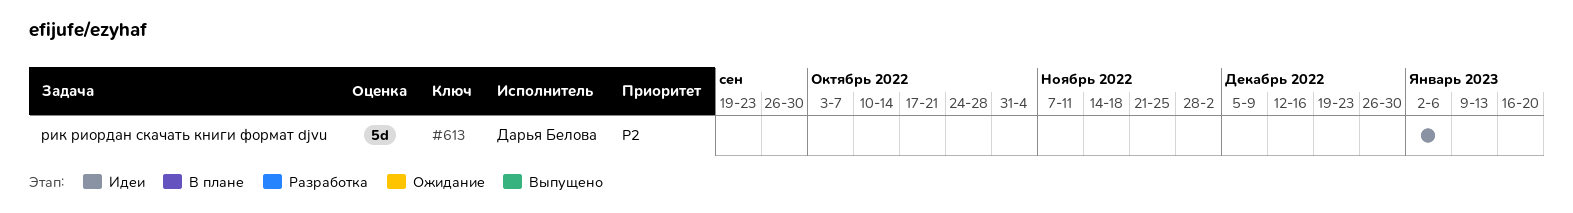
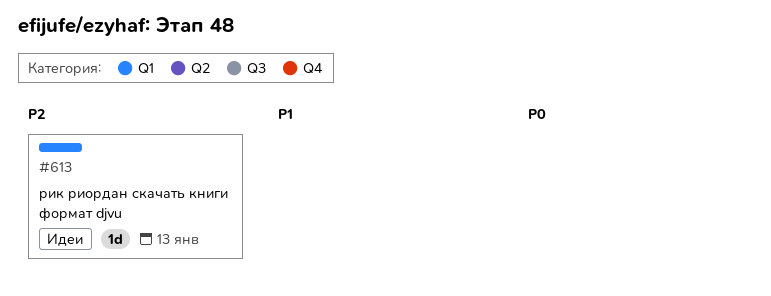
#613, estimate: 5d -> 1d
#613, due: Jan 6 -> Jan 13

